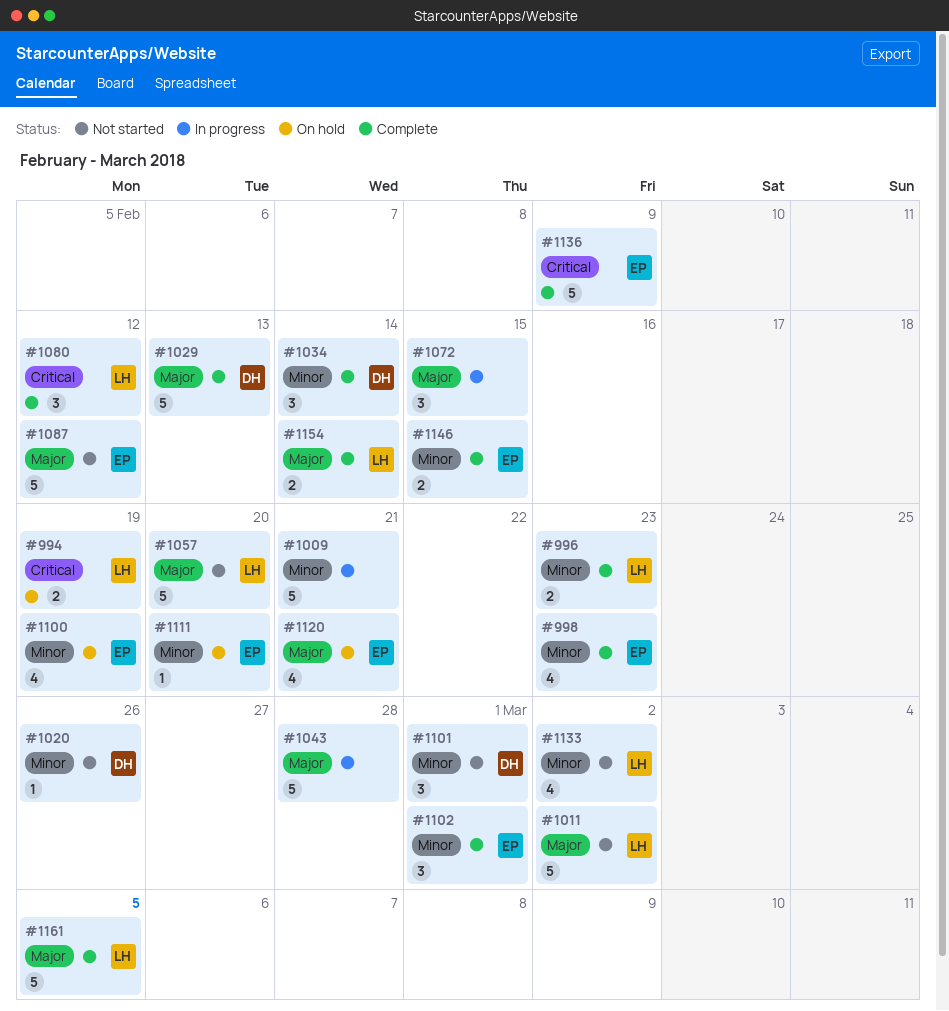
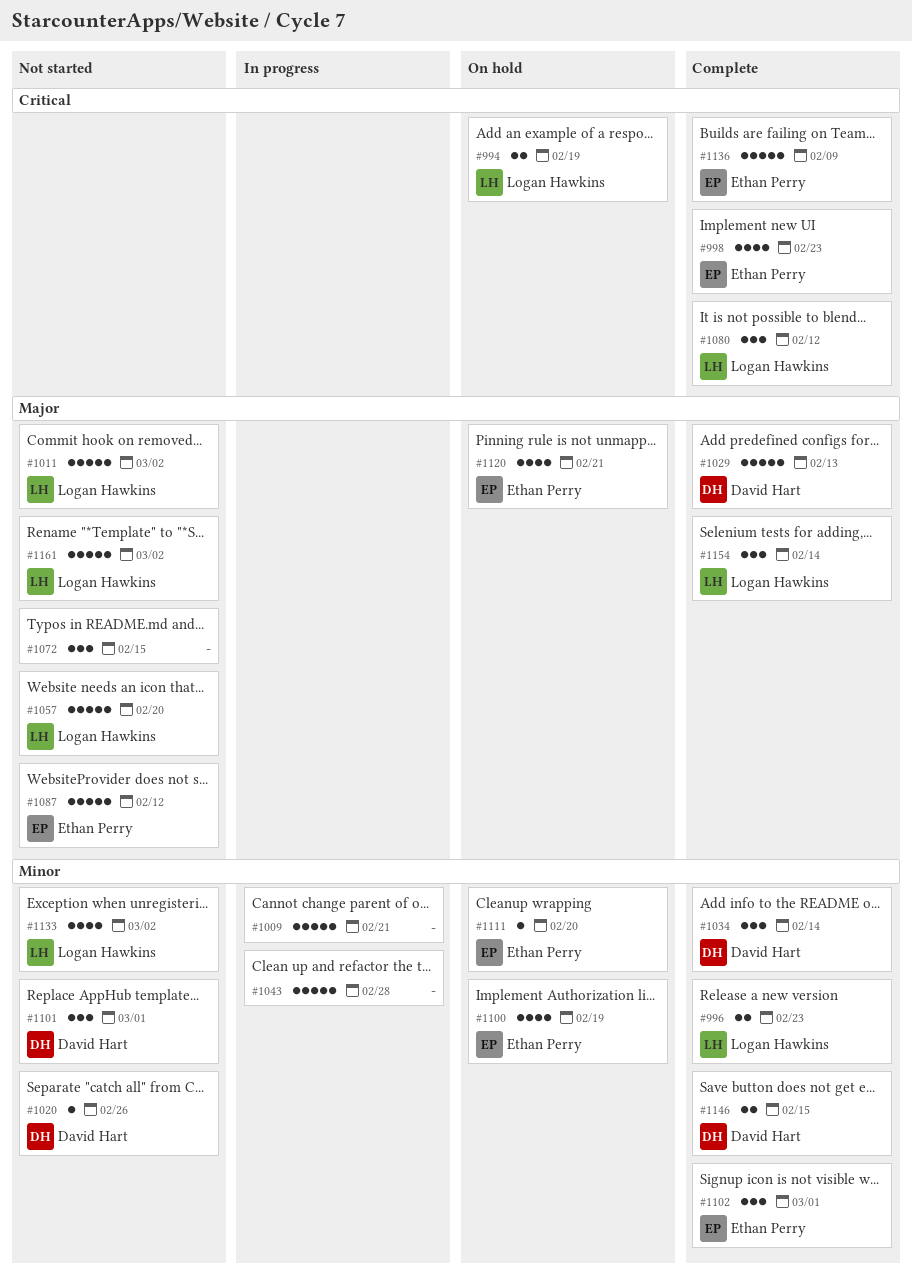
#998, priority: Minor -> Critical
#1043, priority: Major -> Minor
#1072, status: In progress -> Not started
#1146, owner: Ethan Perry -> David Hart
#1154, estimate: 2 -> 3
#1161, status: Complete -> Not started
#1161, due: Mar 5 -> Mar 2

